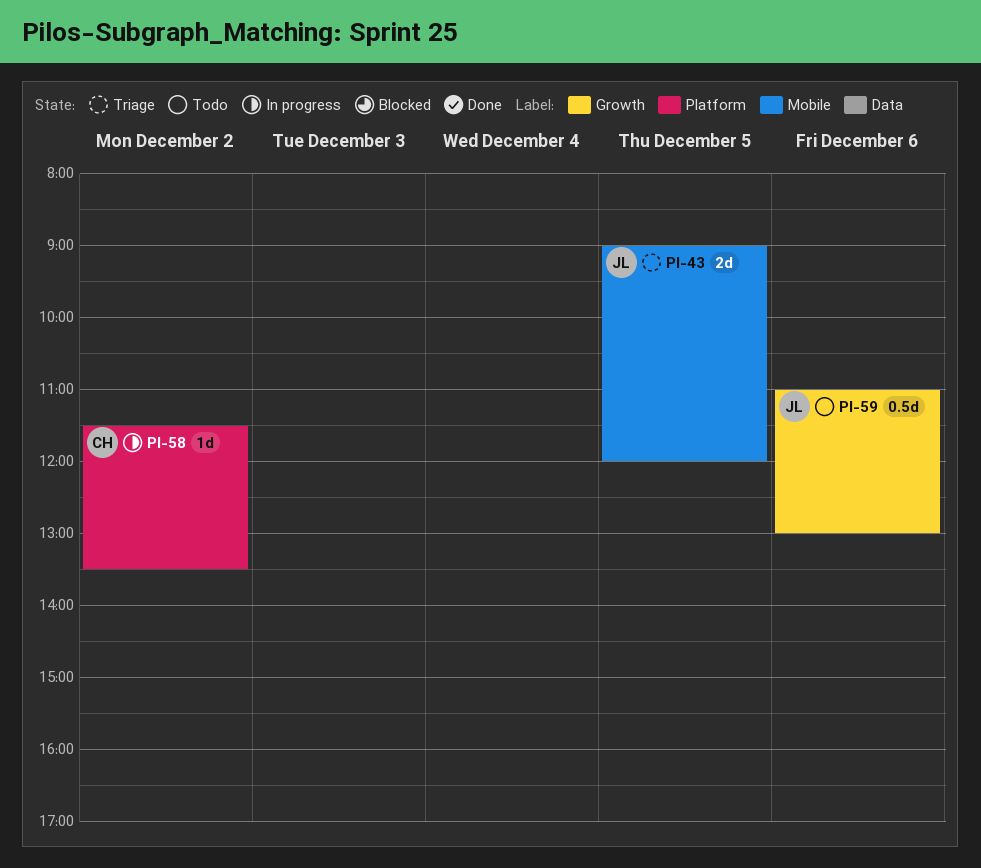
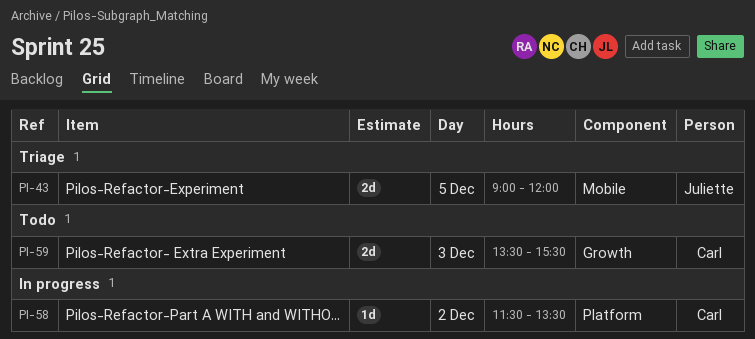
PI-59, owner: Juliette -> Carl
PI-59, estimate: 0.5d -> 2d
PI-59, day: Dec 6 -> Dec 3
PI-59, begins: 11:00 -> 13:30
PI-59, ends: 13:00 -> 15:30

